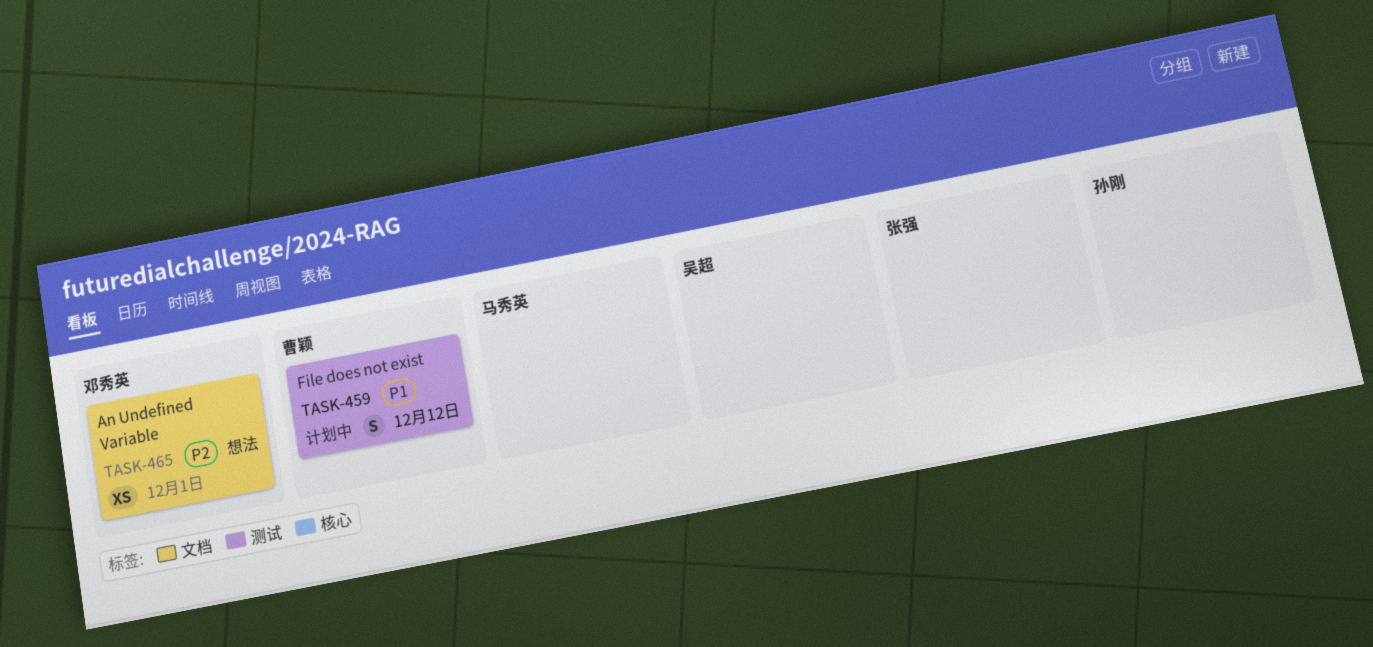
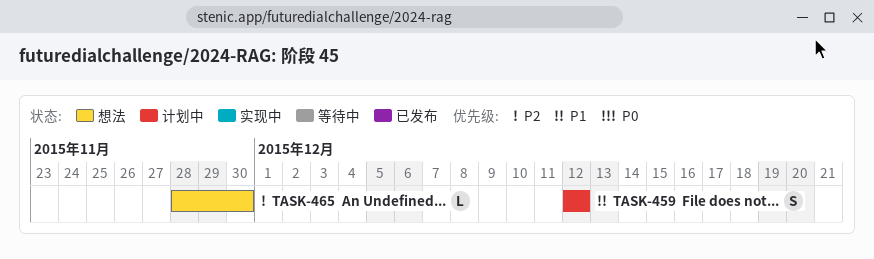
TASK-465, estimate: XS -> L
TASK-465, due: Dec 1 -> Nov 30

